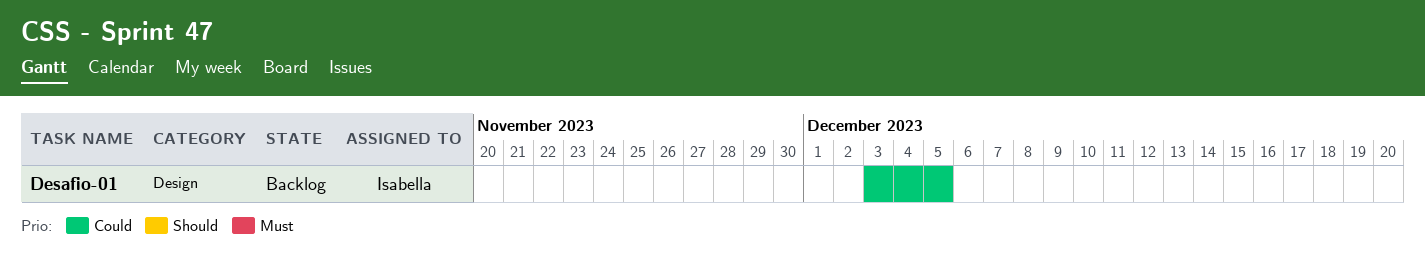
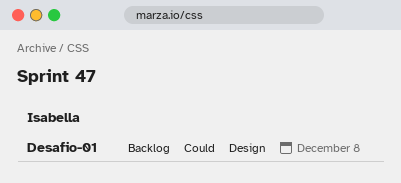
Desafio-01, due: Dec 5 -> Dec 8

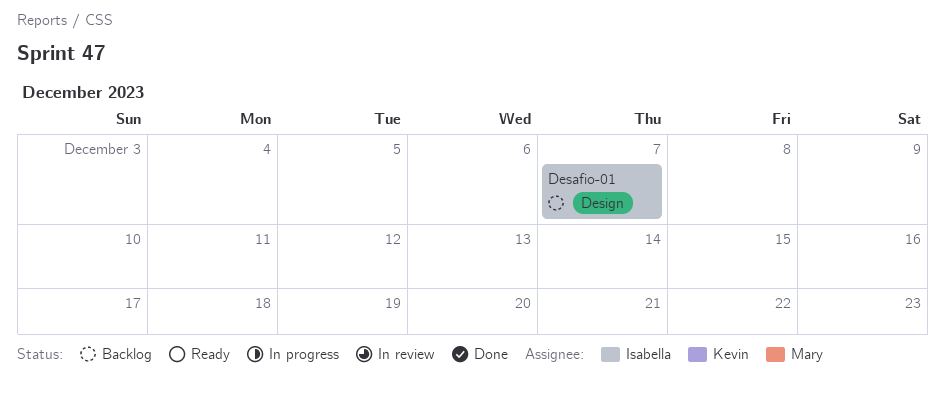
Desafio-01, due: Dec 8 -> Dec 7

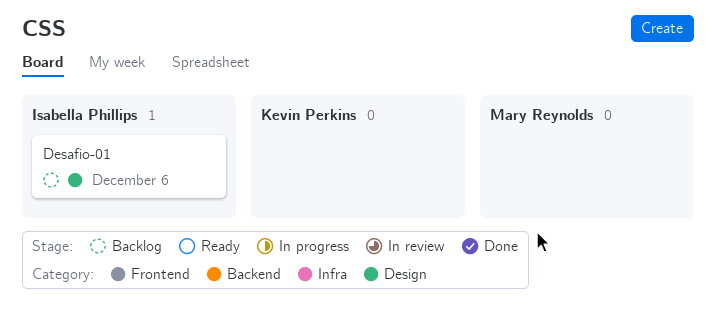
Desafio-01, due: Dec 7 -> Dec 6

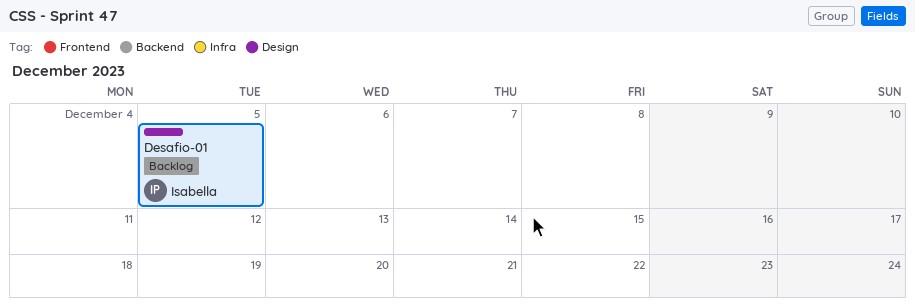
Desafio-01, due: Dec 6 -> Dec 5

